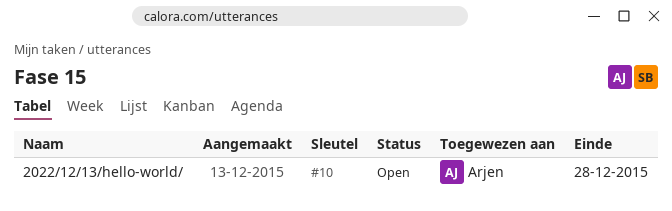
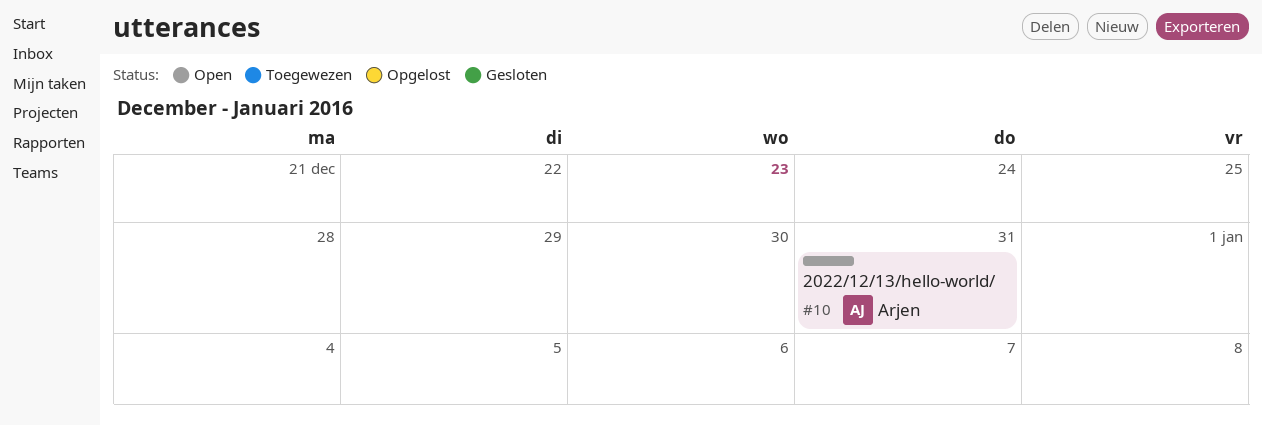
#10, due: Dec 28 -> Dec 31

